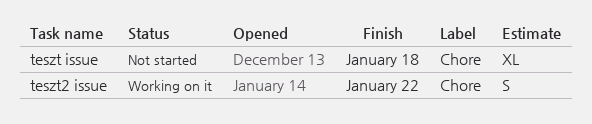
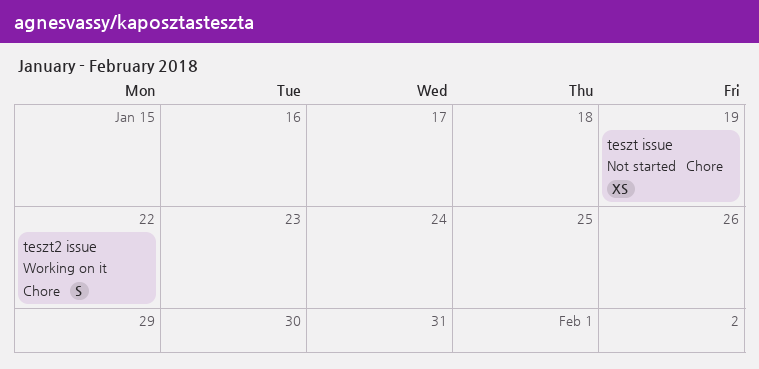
teszt issue, estimate: XL -> XS
teszt issue, due: Jan 18 -> Jan 19

